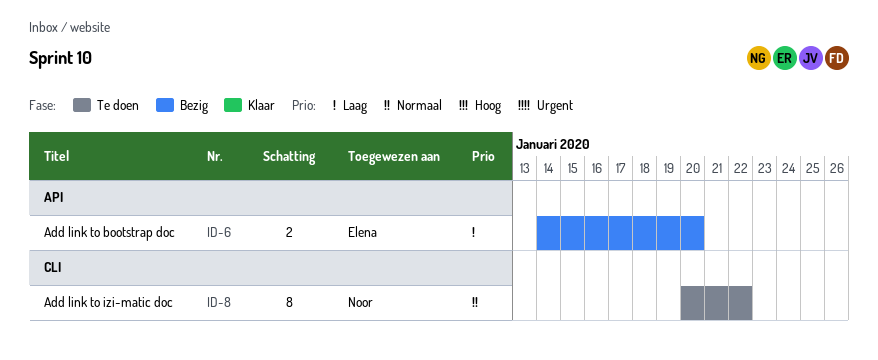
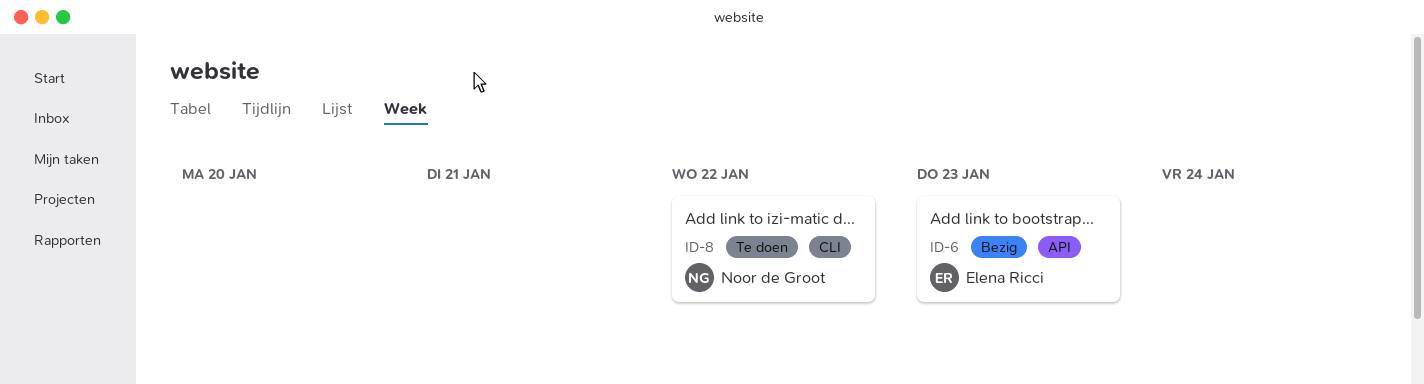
ID-6, due: Jan 20 -> Jan 23

